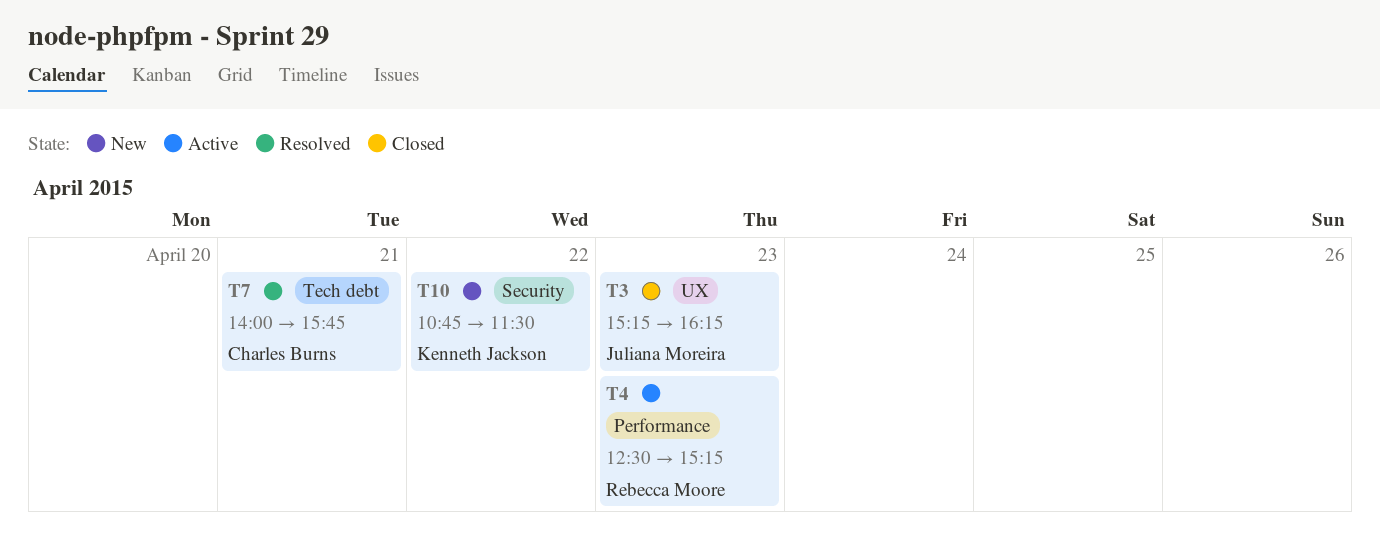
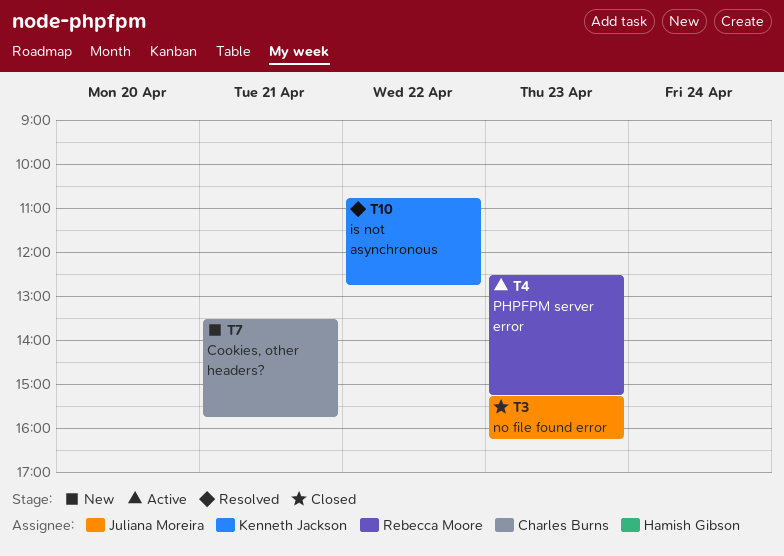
T7, status: Resolved -> New
T7, begins: 14:00 -> 13:30
T10, status: New -> Resolved
T10, ends: 11:30 -> 12:45

